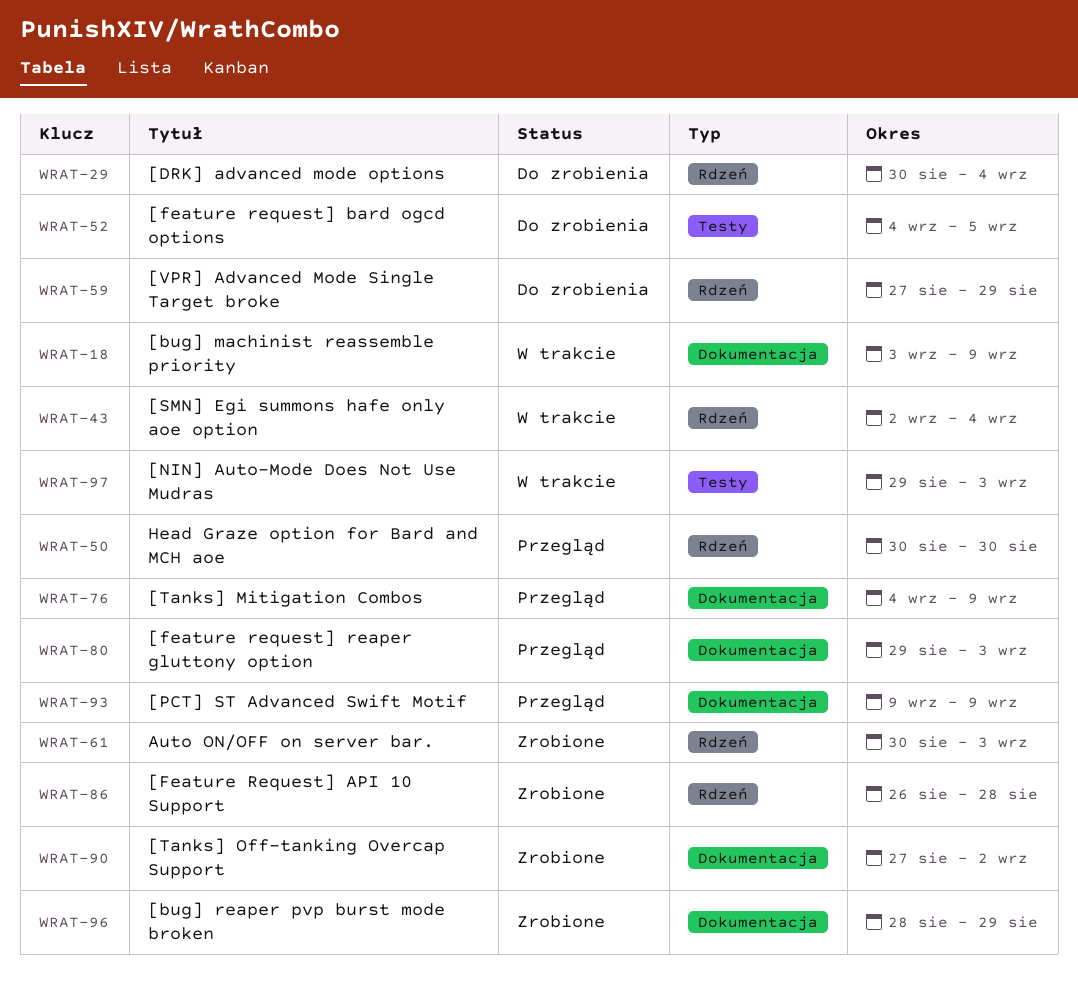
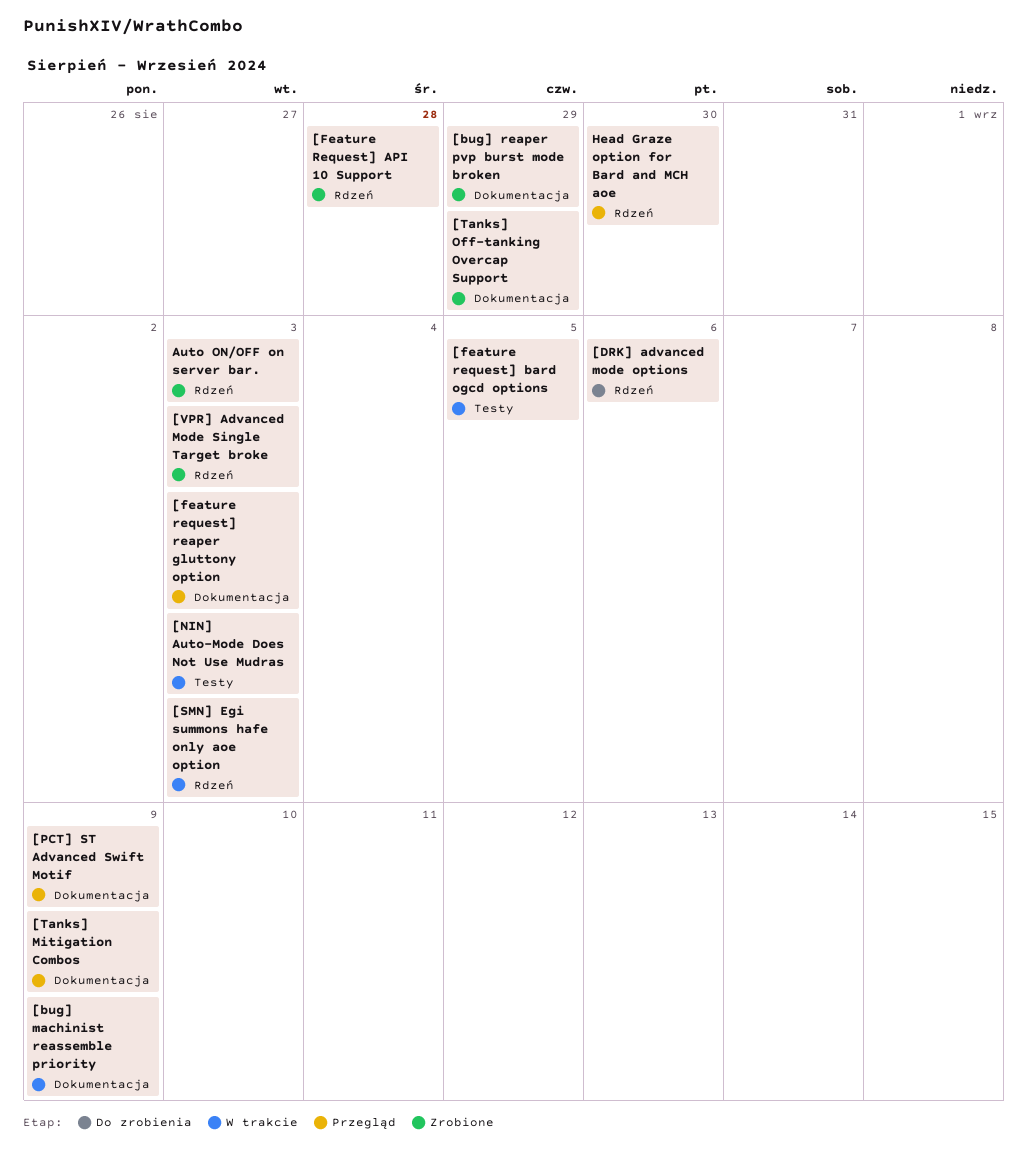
[DRK] advanced mode options, due: Sep 4 -> Sep 6
[feature request] bard ogcd options, status: Do zrobienia -> W trakcie
[SMN] Egi summons hafe only aoe option, due: Sep 4 -> Sep 3
[Tanks] Off-tanking Overcap Support, due: Sep 2 -> Aug 29
[VPR] Advanced Mode Single Target broke, status: Do zrobienia -> Zrobione
[VPR] Advanced Mode Single Target broke, due: Aug 29 -> Sep 3

